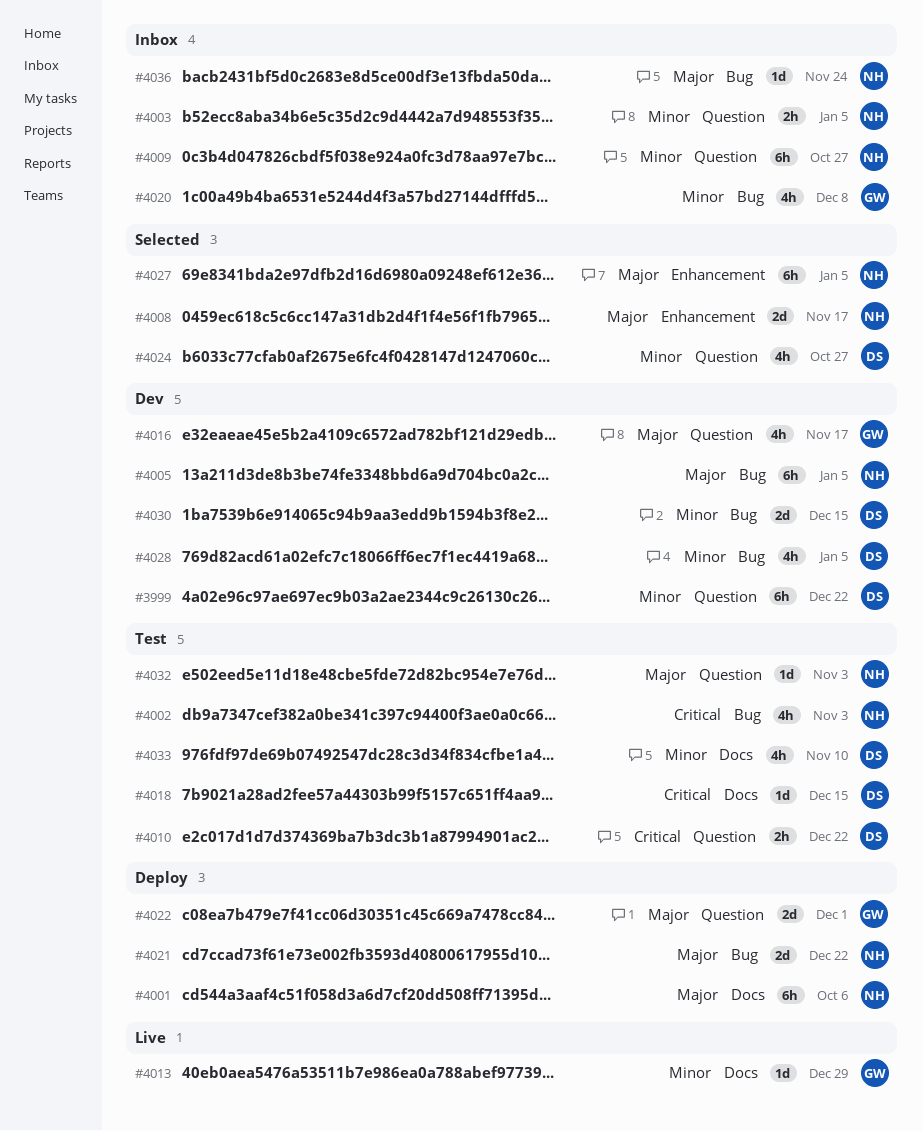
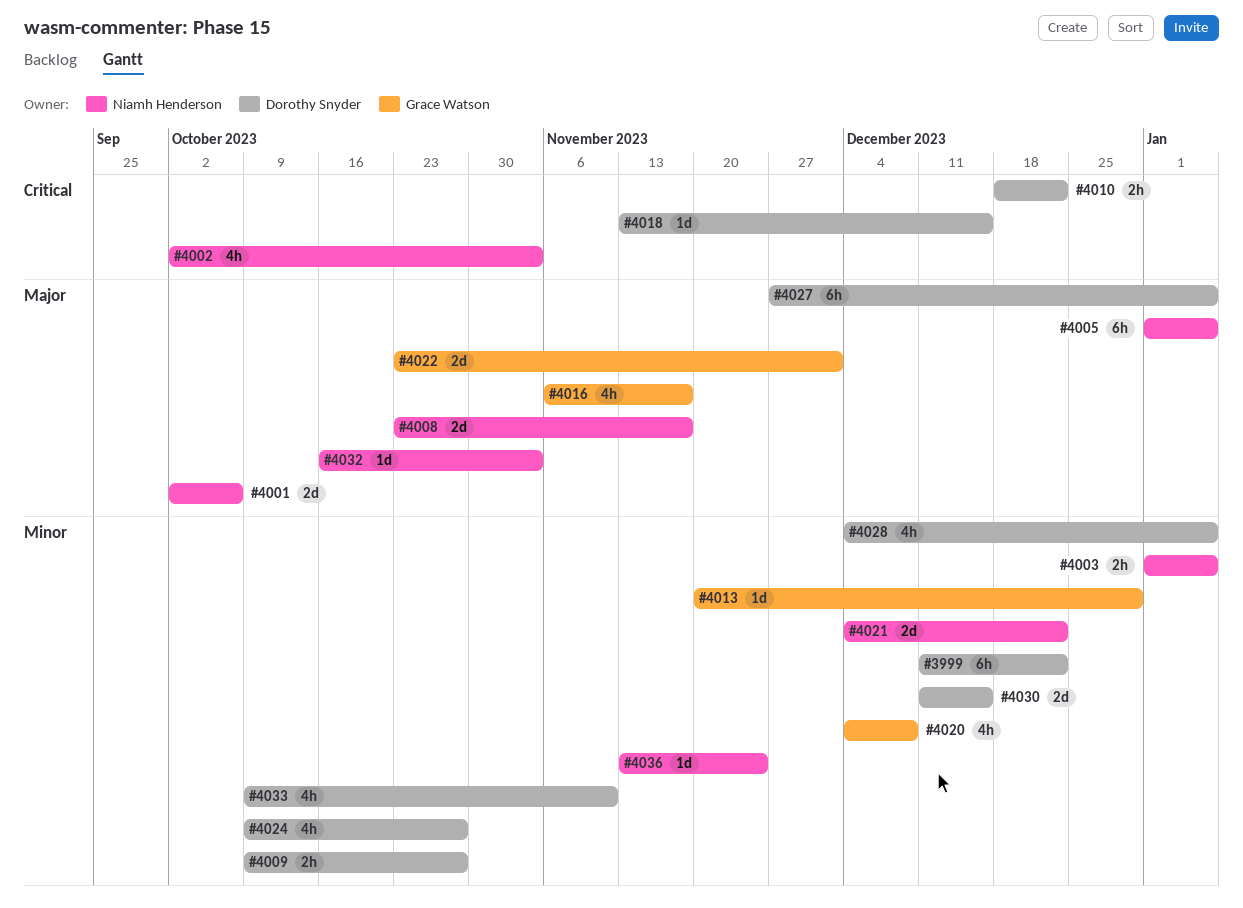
#4001, estimate: 6h -> 2d
#4009, owner: Niamh Henderson -> Dorothy Snyder
#4009, estimate: 6h -> 2h
#4021, priority: Major -> Minor
#4027, owner: Niamh Henderson -> Dorothy Snyder
#4036, priority: Major -> Minor

